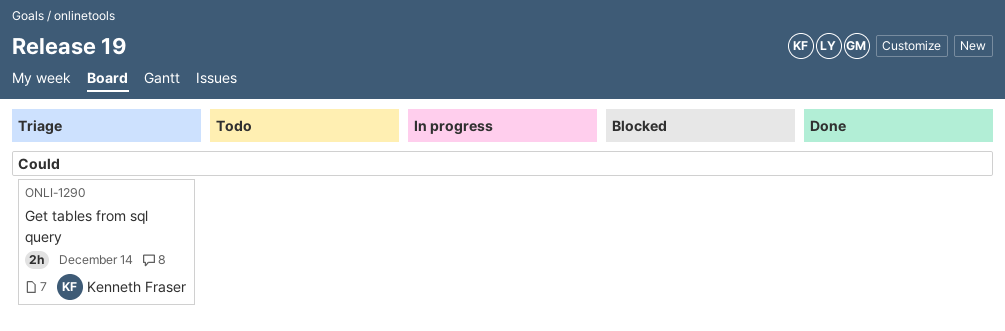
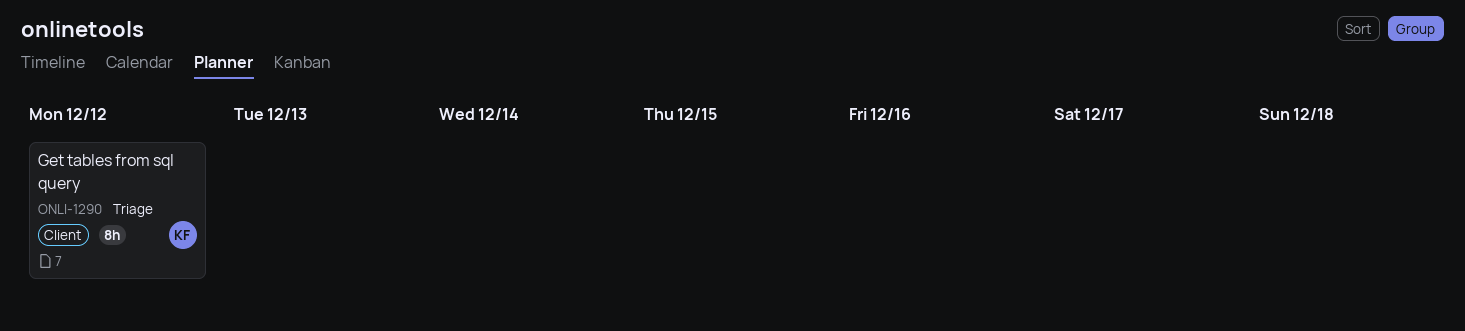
ONLI-1290, estimate: 2h -> 8h
ONLI-1290, due: Dec 14 -> Dec 12

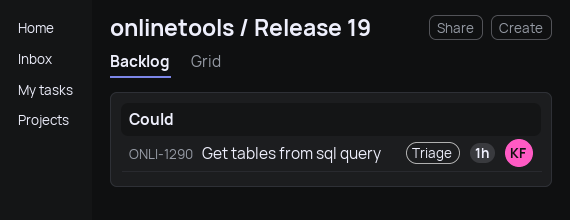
ONLI-1290, estimate: 8h -> 1h

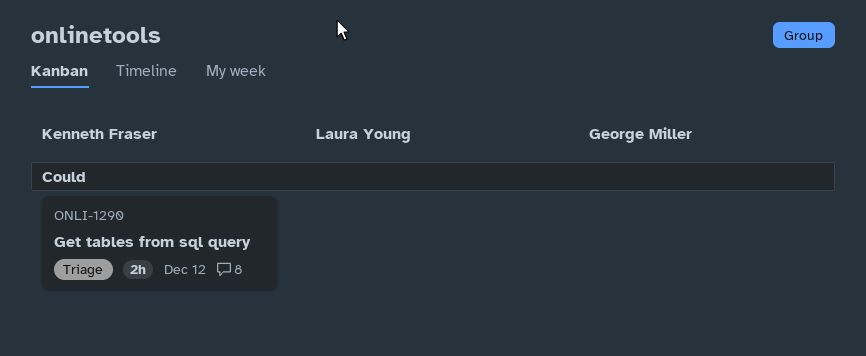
ONLI-1290, estimate: 1h -> 2h

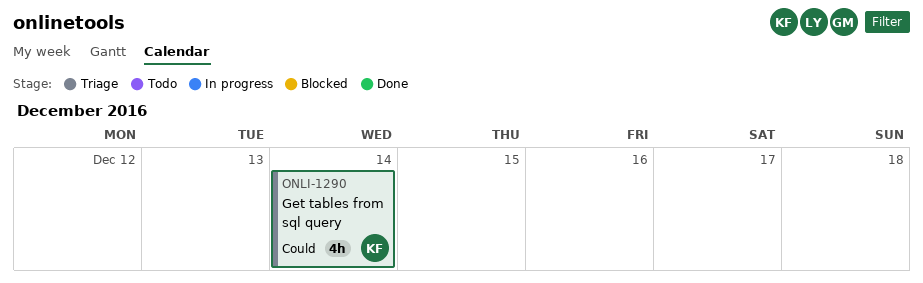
ONLI-1290, estimate: 2h -> 4h
ONLI-1290, due: Dec 12 -> Dec 14

